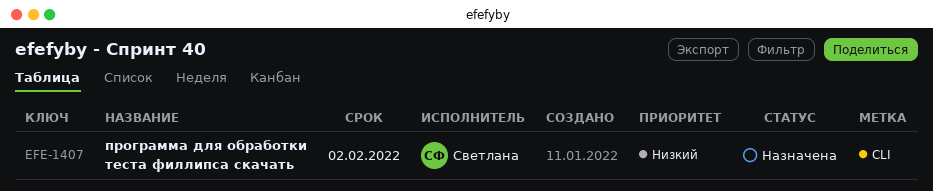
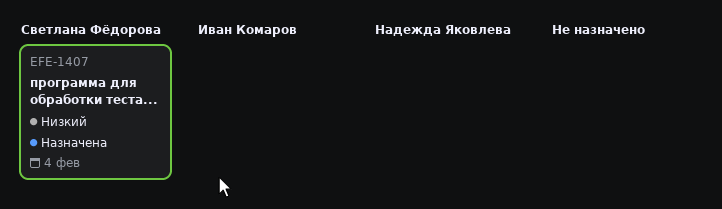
EFE-1407, due: Feb 2 -> Feb 4

